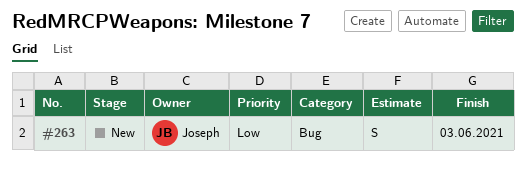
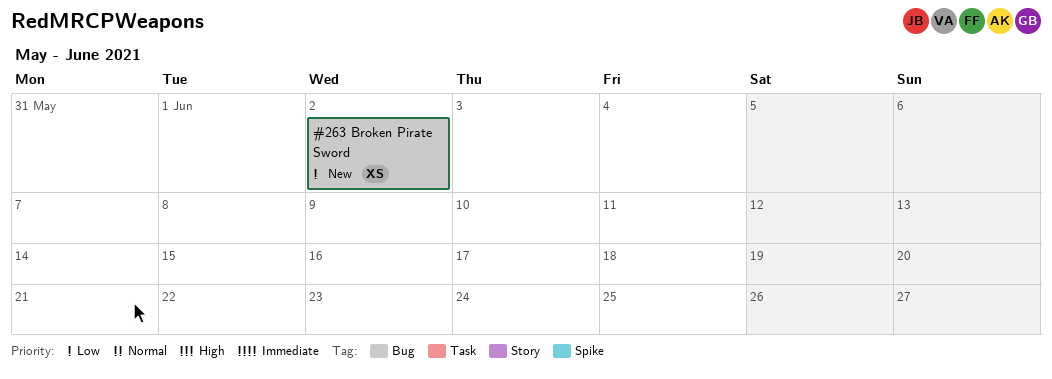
#263, estimate: S -> XS
#263, due: Jun 3 -> Jun 2

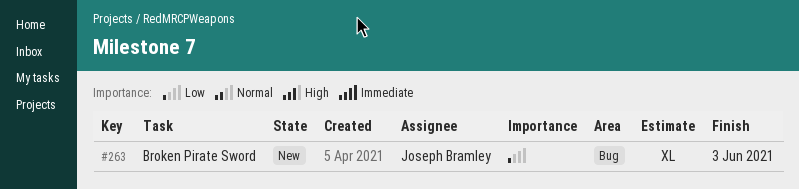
#263, estimate: XS -> XL
#263, due: Jun 2 -> Jun 3

